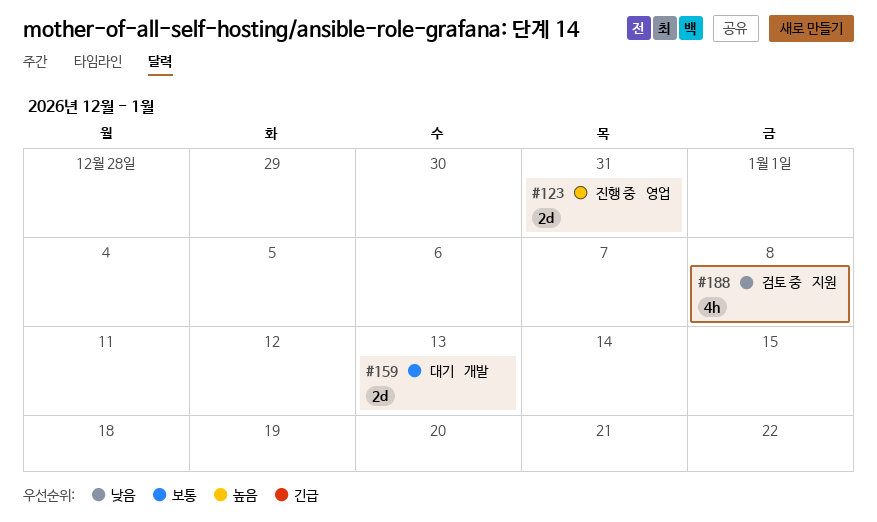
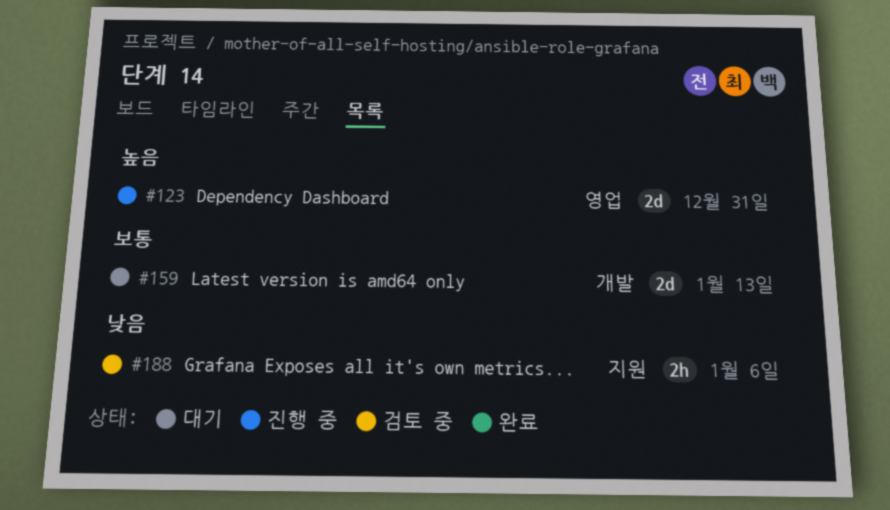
#188, estimate: 4h -> 2h
#188, due: Jan 8 -> Jan 6

